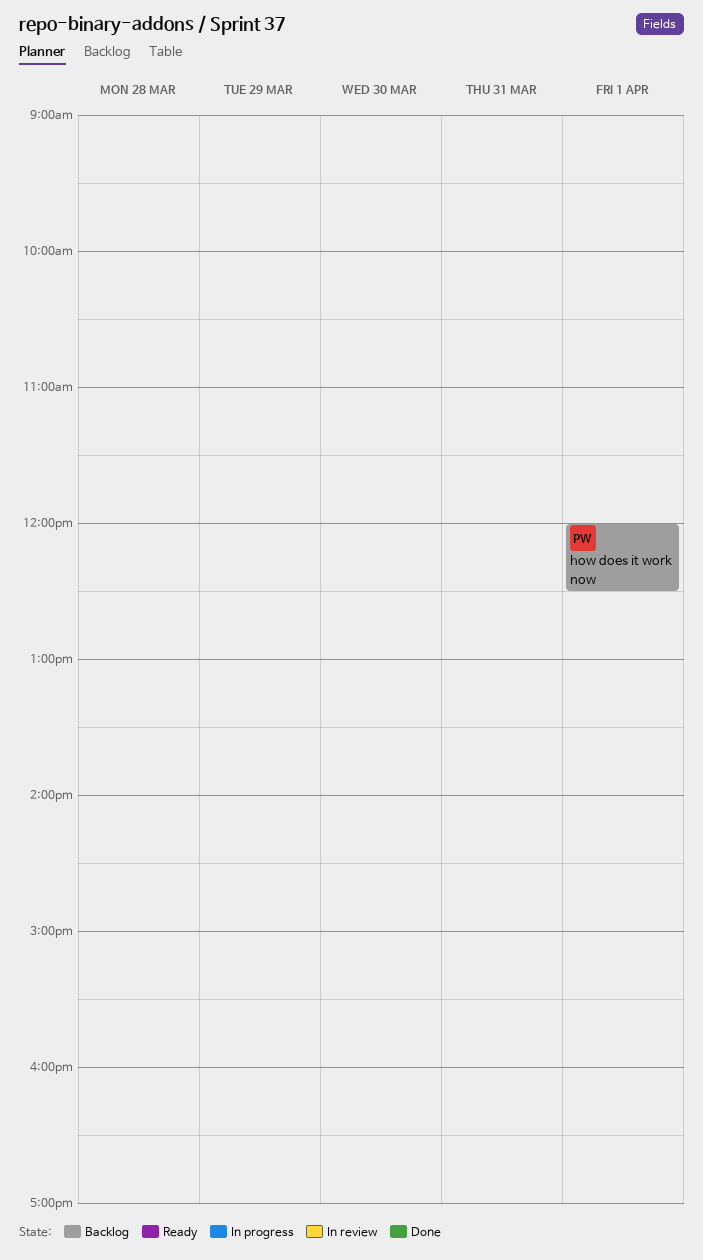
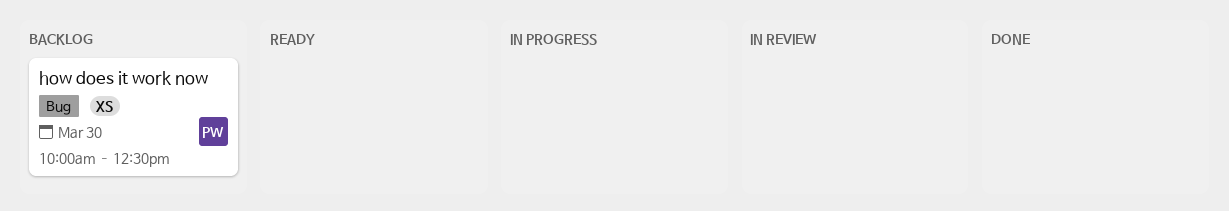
how does it work now, day: Apr 1 -> Mar 30
how does it work now, begins: 12:00 -> 10:00

